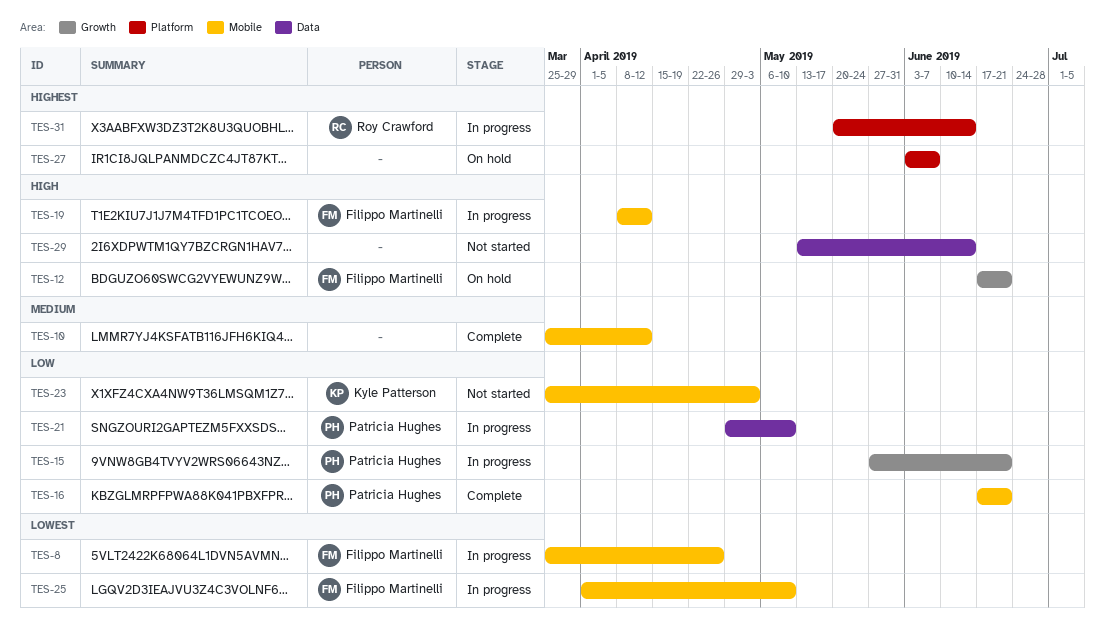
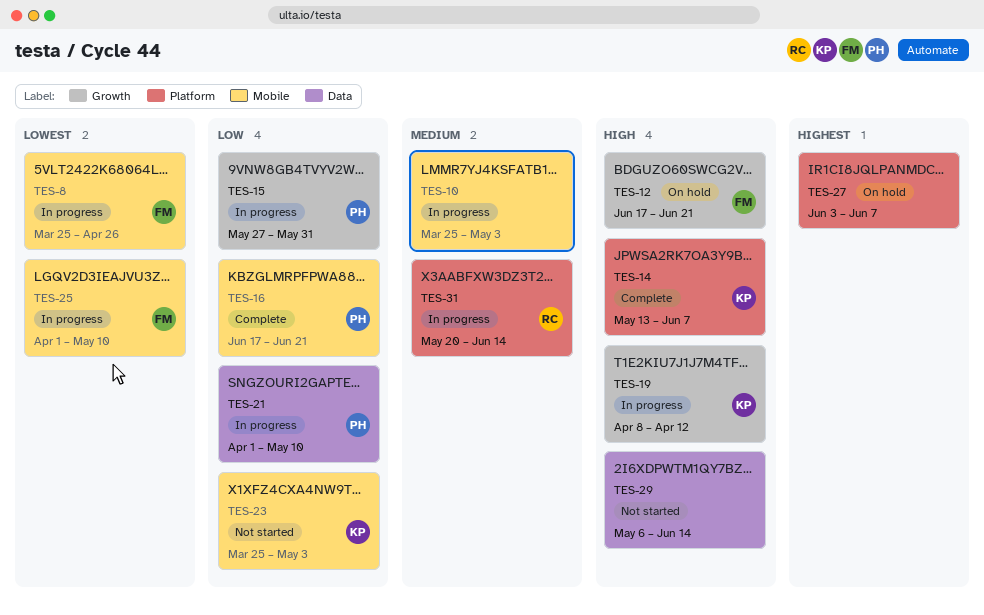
TES-10, status: Complete -> In progress
TES-10, due: Apr 12 -> May 3
TES-14: none -> present
TES-15, due: Jun 21 -> May 31
TES-19, owner: Filippo Martinelli -> Kyle Patterson
TES-19, label: Mobile -> Growth
TES-21, start: Apr 29 -> Apr 1
TES-29, start: May 13 -> May 6
TES-31, priority: Highest -> Medium

